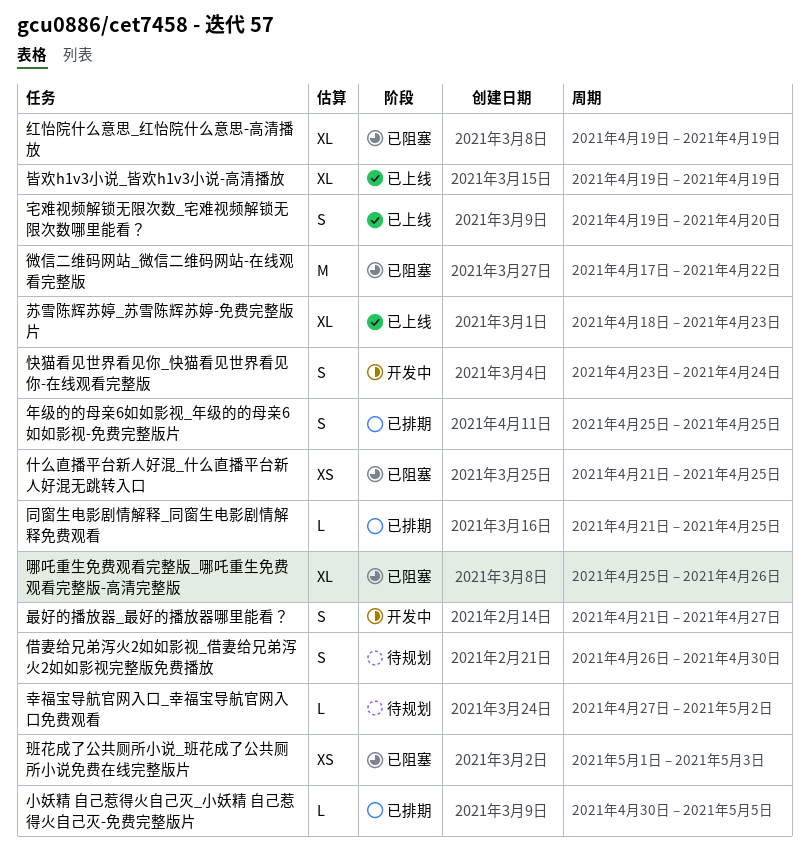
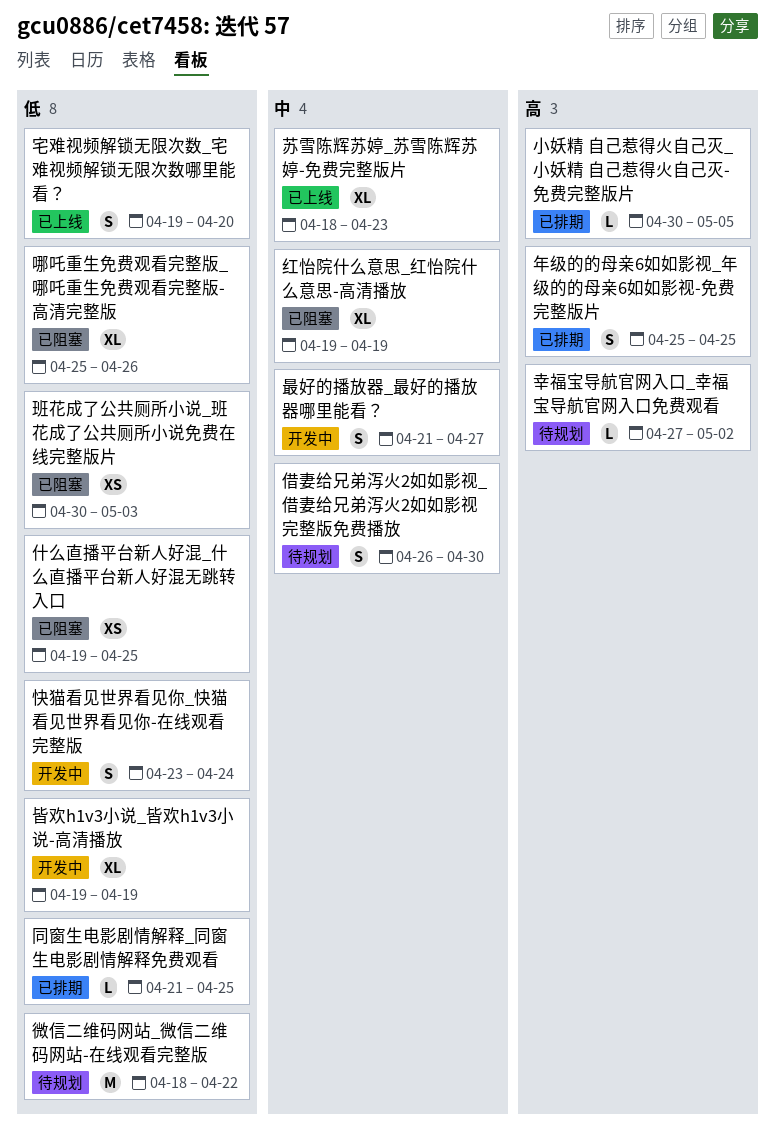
什么直播平台新人好混_什么直播平台新人好混无跳转入口, start: Apr 21 -> Apr 19
微信二维码网站_微信二维码网站-在线观看完整版, status: 已阻塞 -> 待规划
微信二维码网站_微信二维码网站-在线观看完整版, start: Apr 17 -> Apr 18
班花成了公共厕所小说_班花成了公共厕所小说免费在线完整版片, start: May 1 -> Apr 30
皆欢h1v3小说_皆欢h1v3小说-高清播放, status: 已上线 -> 开发中

